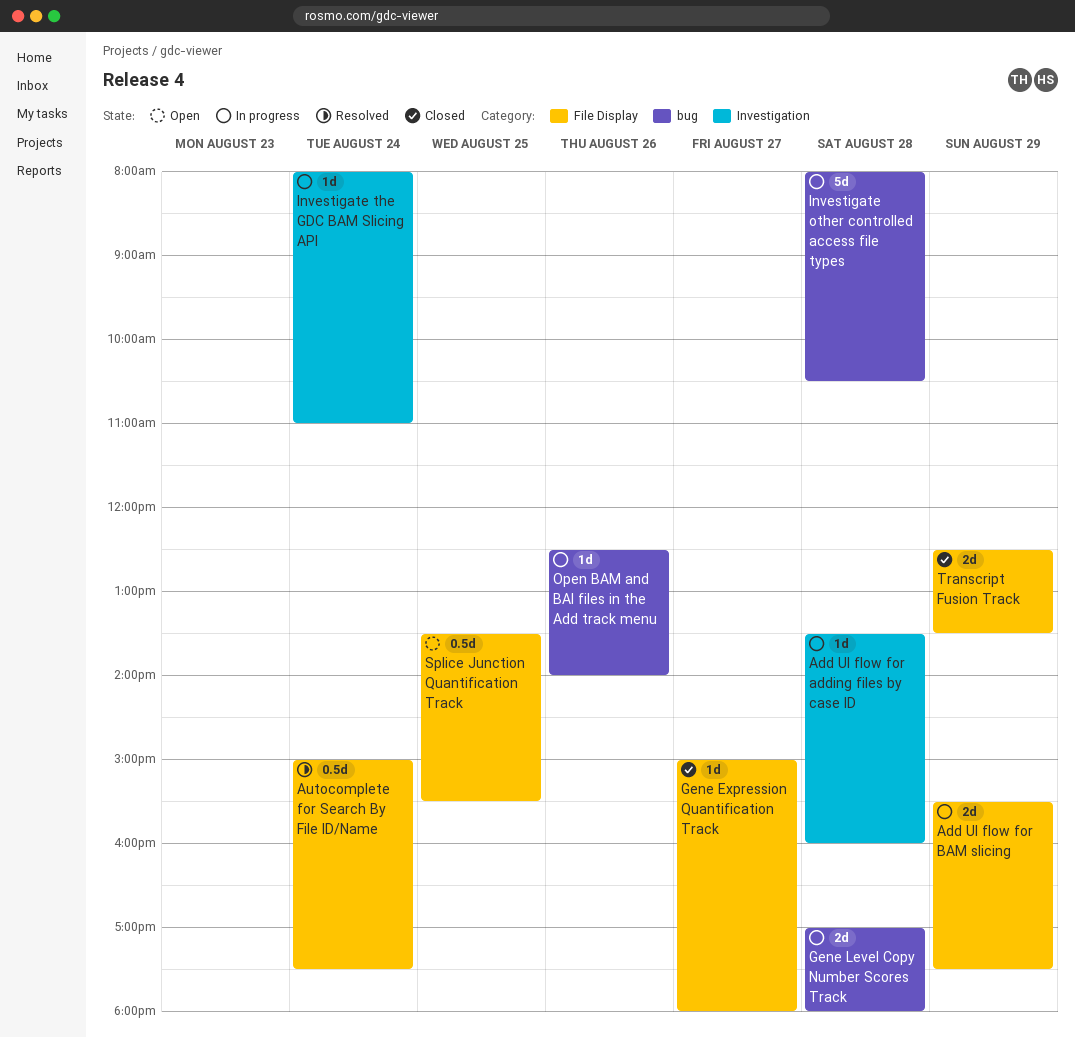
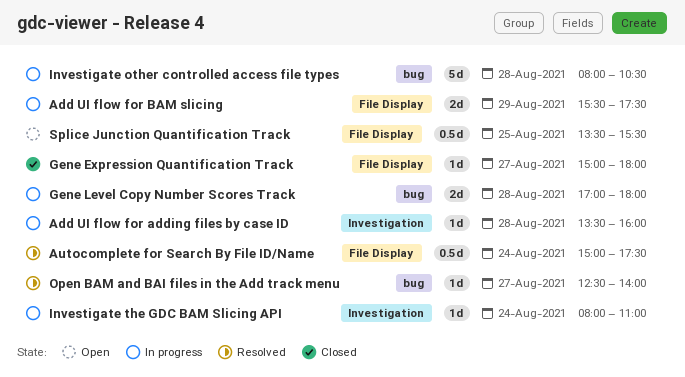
Open BAM and BAI files in the Add track menu, status: In progress -> Resolved
Open BAM and BAI files in the Add track menu, day: Aug 26 -> Aug 27
Transcript Fusion Track: present -> none

